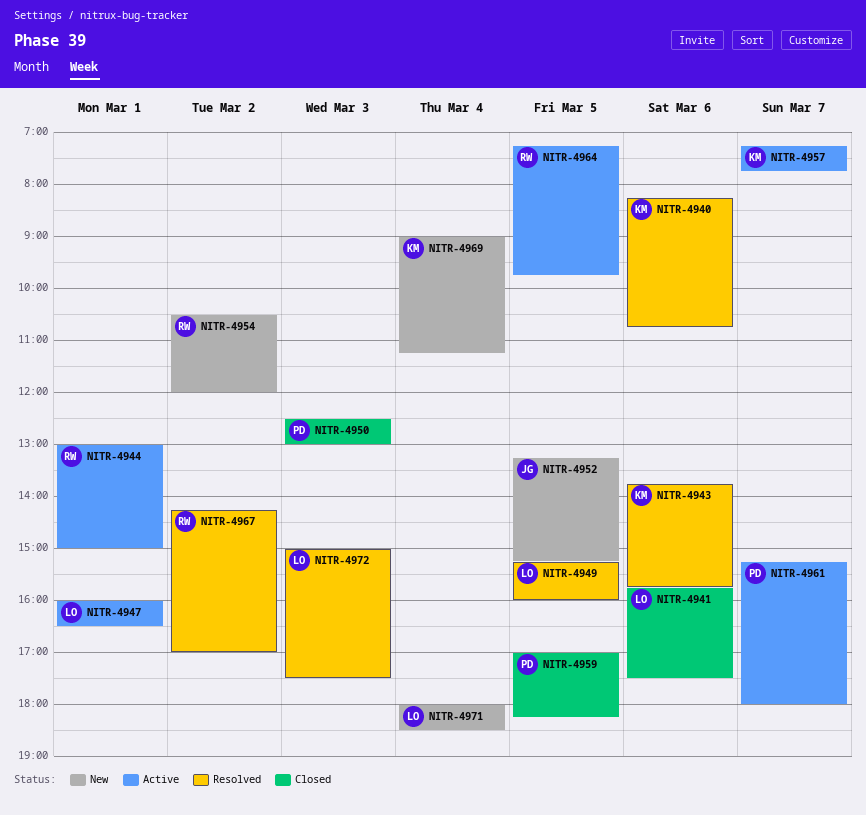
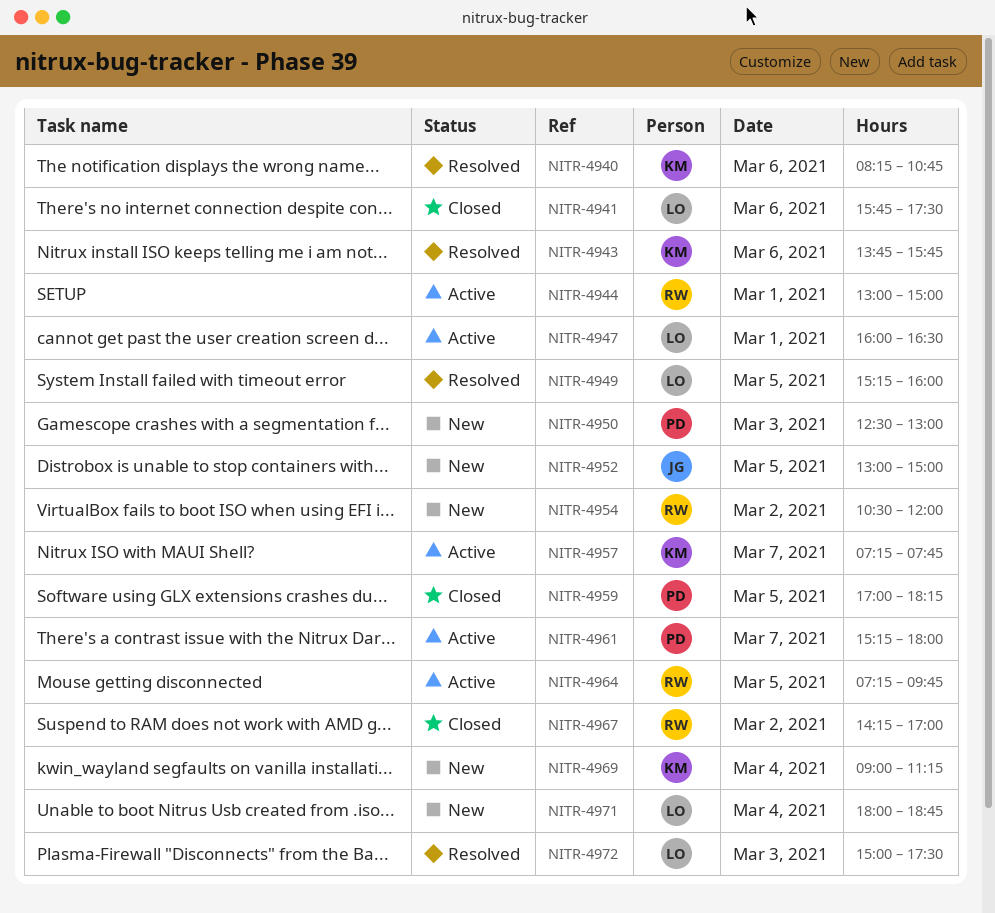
NITR-4950, status: Closed -> New
NITR-4952, begins: 13:15 -> 13:00
NITR-4952, ends: 15:15 -> 15:00
NITR-4967, status: Resolved -> Closed
NITR-4971, ends: 18:30 -> 18:45

